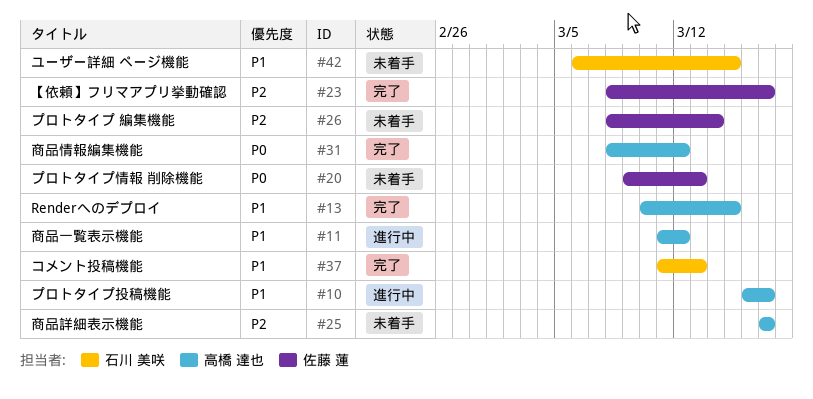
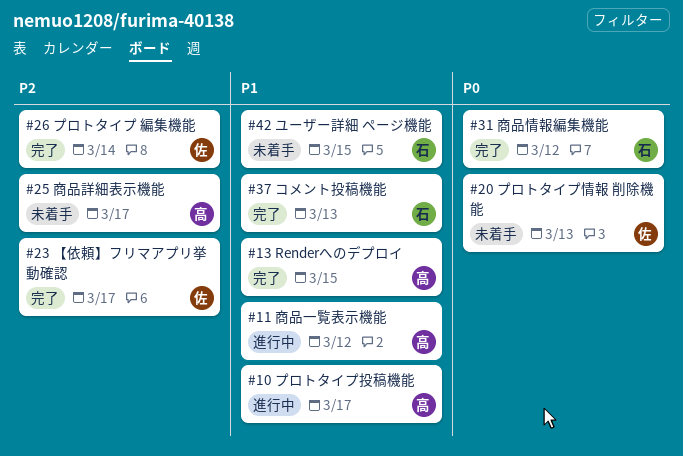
#26, status: 未着手 -> 完了
#31, owner: 高橋 達也 -> 石川 美咲

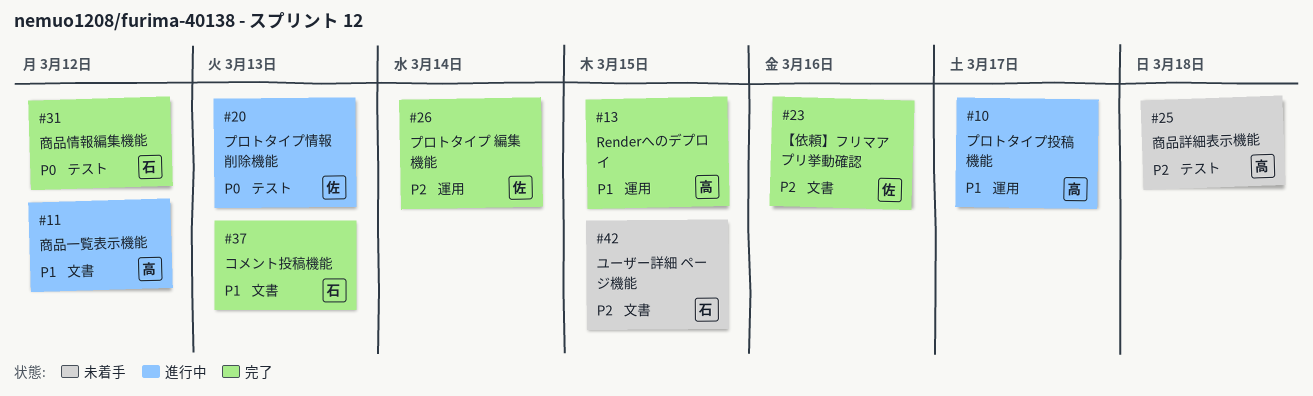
#20, status: 未着手 -> 進行中
#23, due: Mar 17 -> Mar 16
#25, due: Mar 17 -> Mar 18
#42, priority: P1 -> P2

